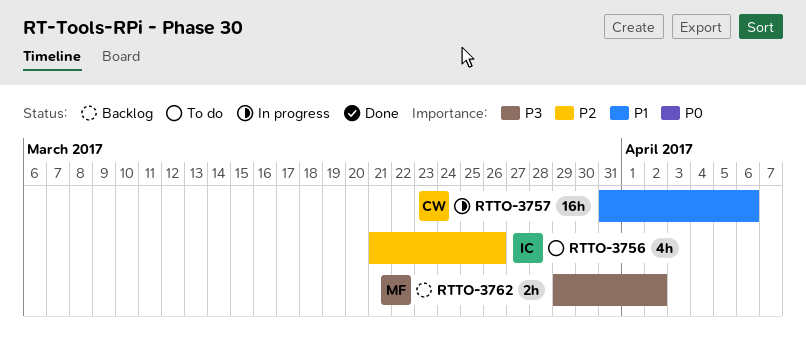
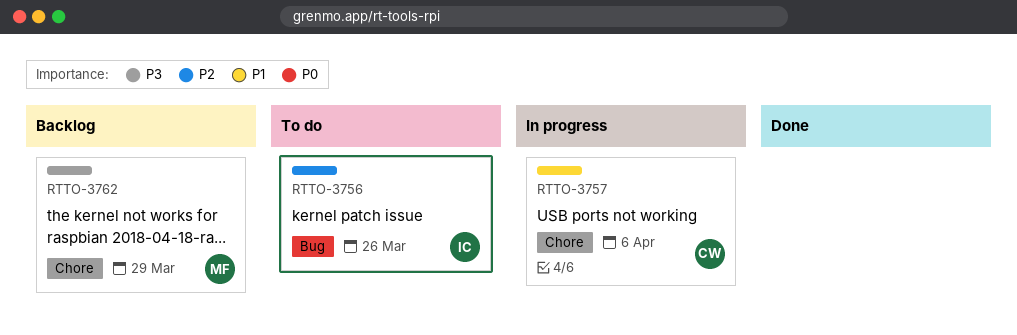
RTTO-3762, due: Apr 2 -> Mar 29

